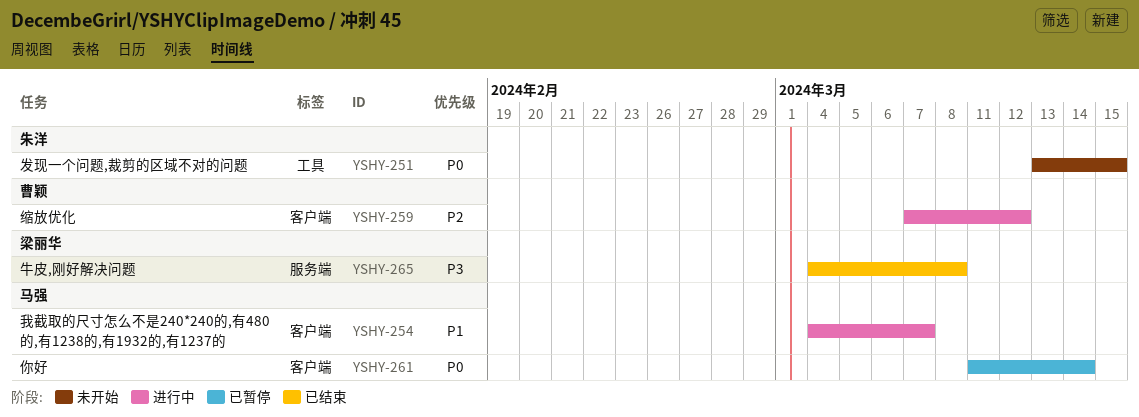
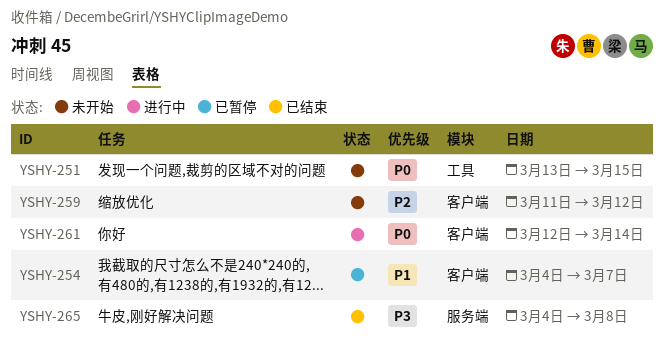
YSHY-254, status: 进行中 -> 已暂停
YSHY-259, status: 进行中 -> 未开始
YSHY-259, start: Mar 7 -> Mar 11
YSHY-261, status: 已暂停 -> 进行中
YSHY-261, start: Mar 11 -> Mar 12

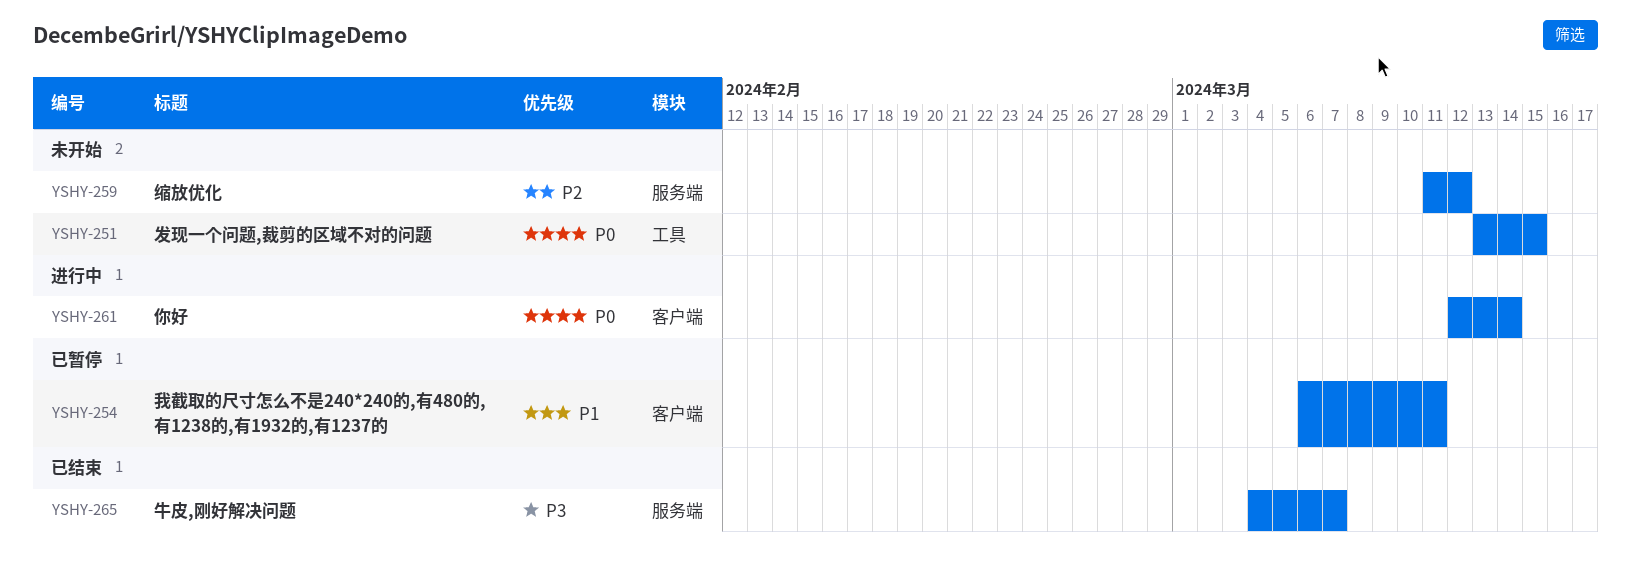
YSHY-254, start: Mar 4 -> Mar 6
YSHY-254, due: Mar 7 -> Mar 11
YSHY-259, label: 客户端 -> 服务端
YSHY-265, due: Mar 8 -> Mar 7

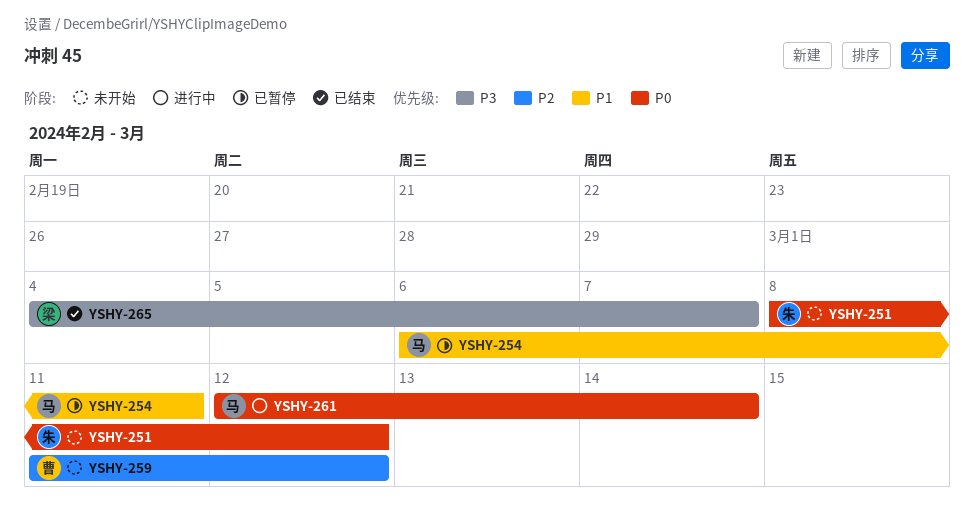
YSHY-251, start: Mar 13 -> Mar 8
YSHY-251, due: Mar 15 -> Mar 12

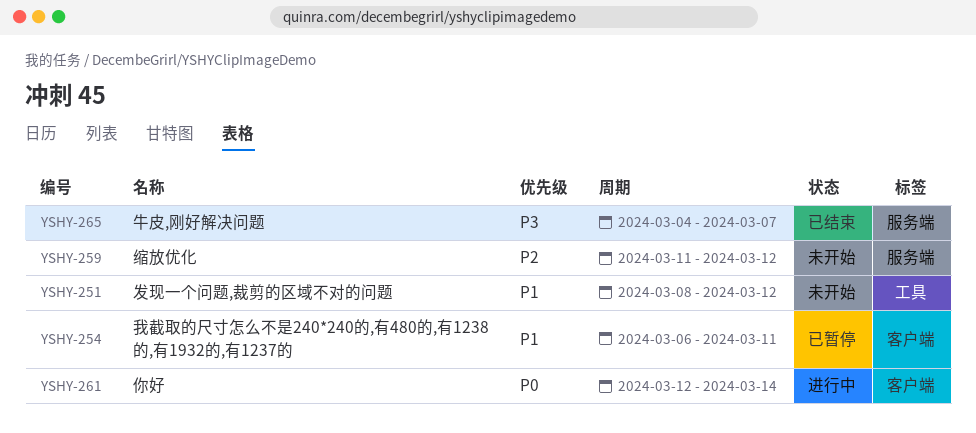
YSHY-251, priority: P0 -> P1

